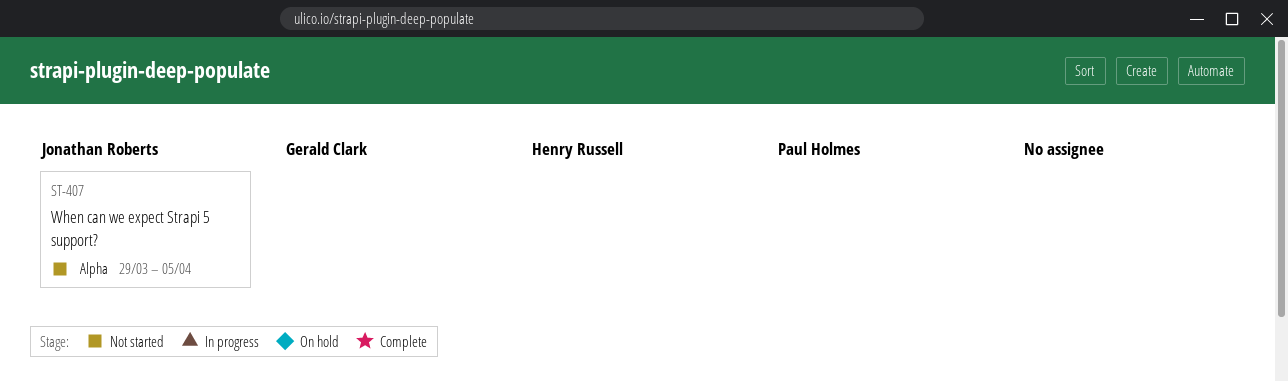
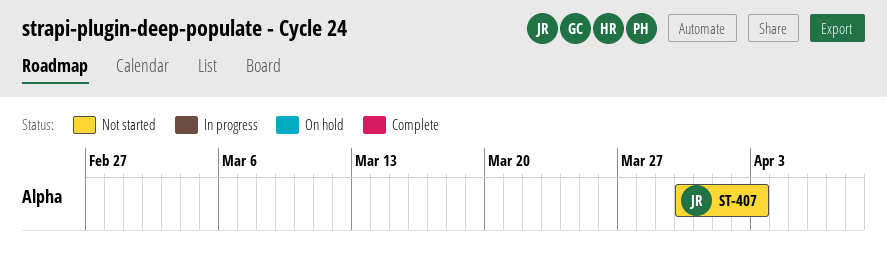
ST-407, start: Mar 29 -> Mar 30
ST-407, due: Apr 5 -> Apr 3

